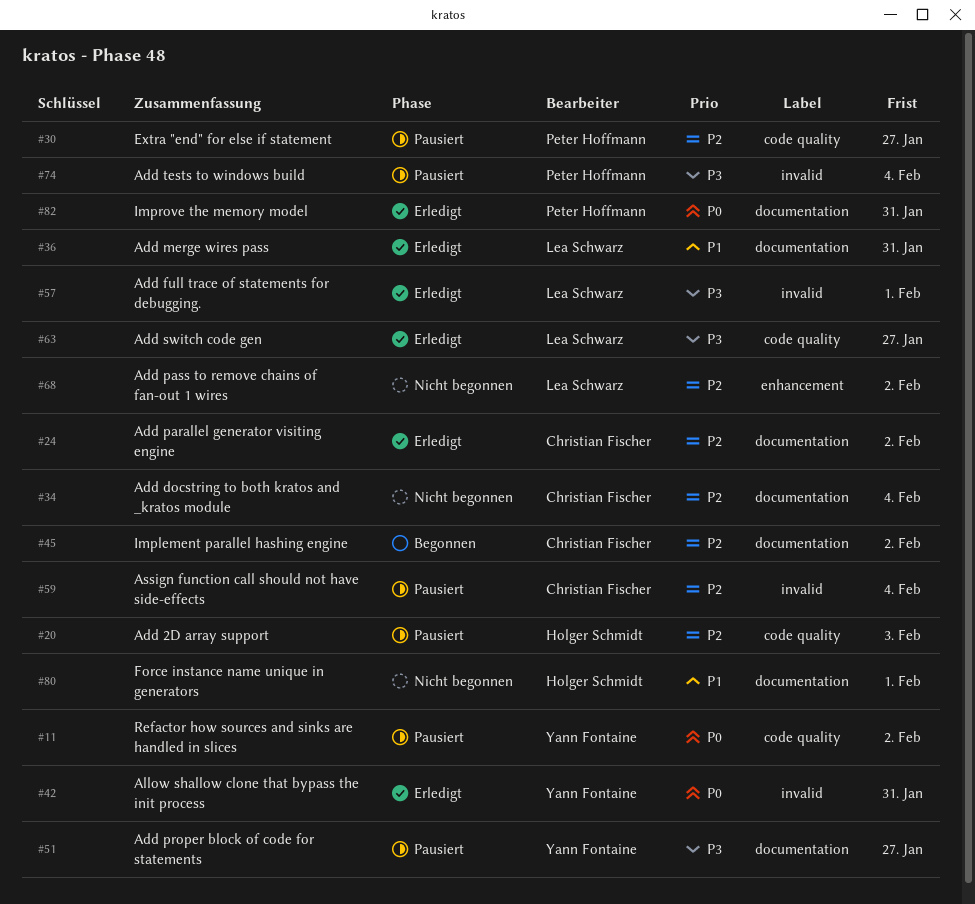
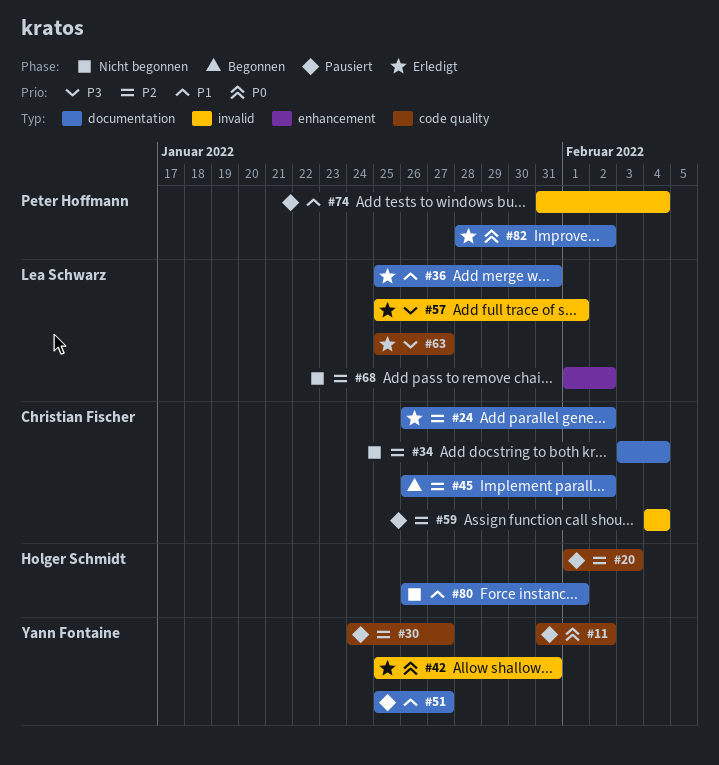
#30, owner: Peter Hoffmann -> Yann Fontaine
#51, priority: P3 -> P1
#74, priority: P3 -> P1
#82, due: Jan 31 -> Feb 2

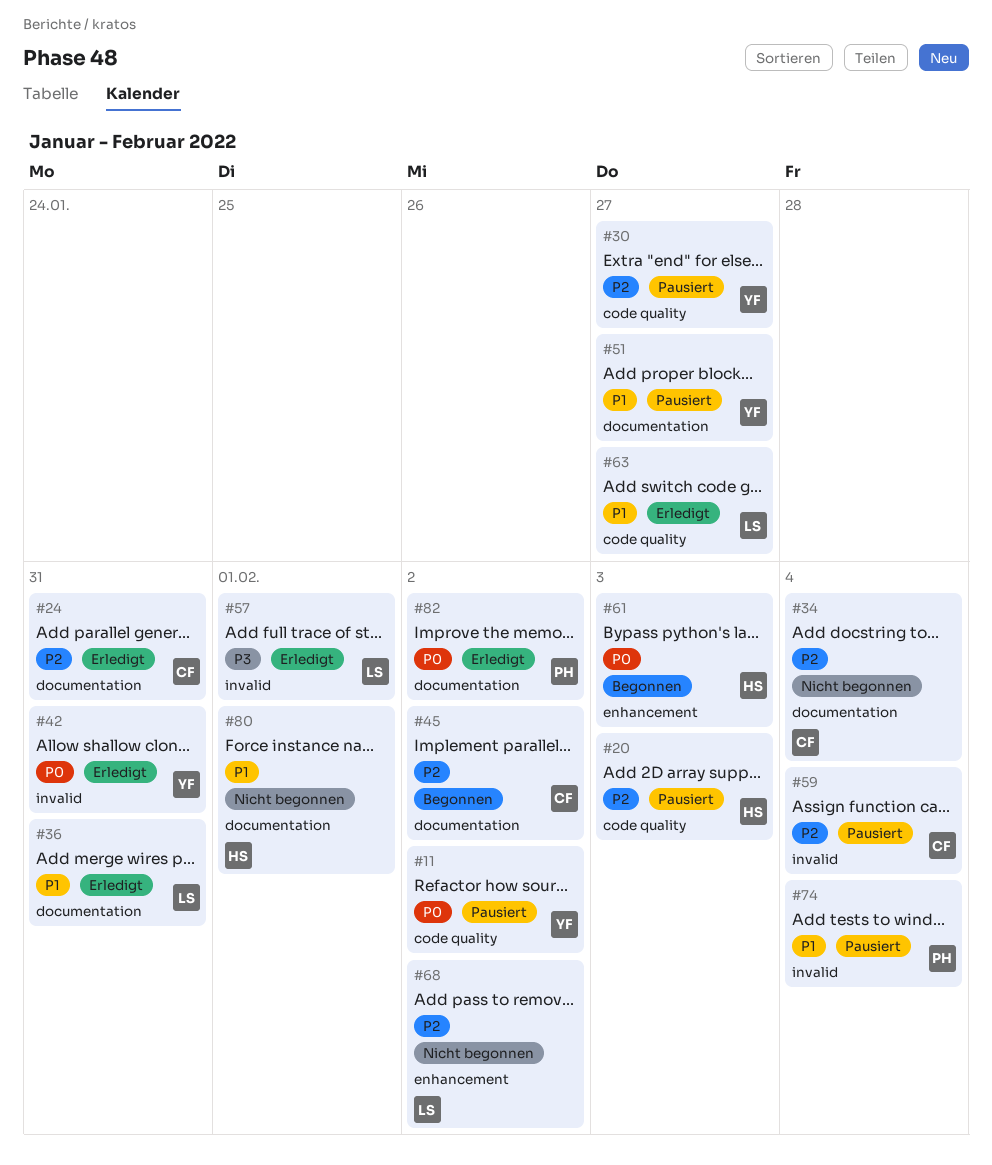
#24, due: Feb 2 -> Jan 31
#61: none -> present
#63, priority: P3 -> P1

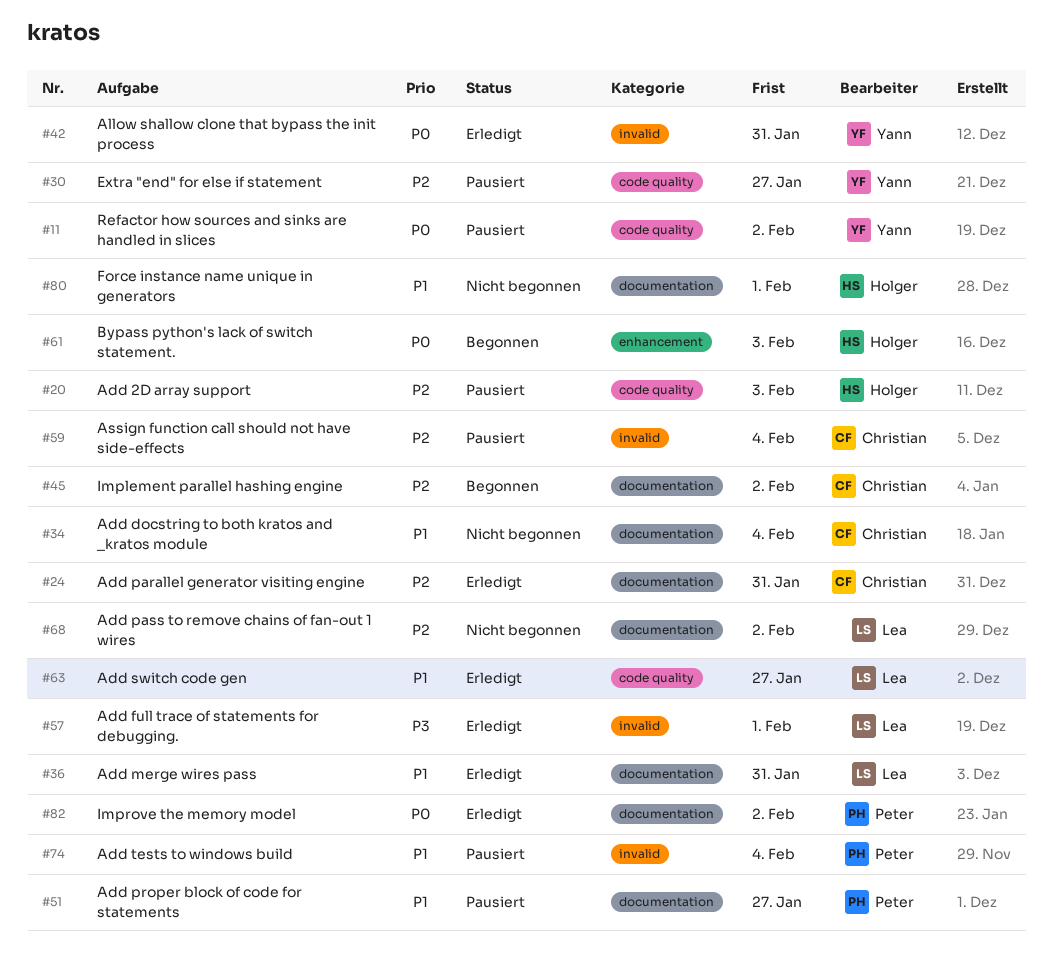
#34, priority: P2 -> P1
#51, owner: Yann -> Peter
#68, label: enhancement -> documentation

